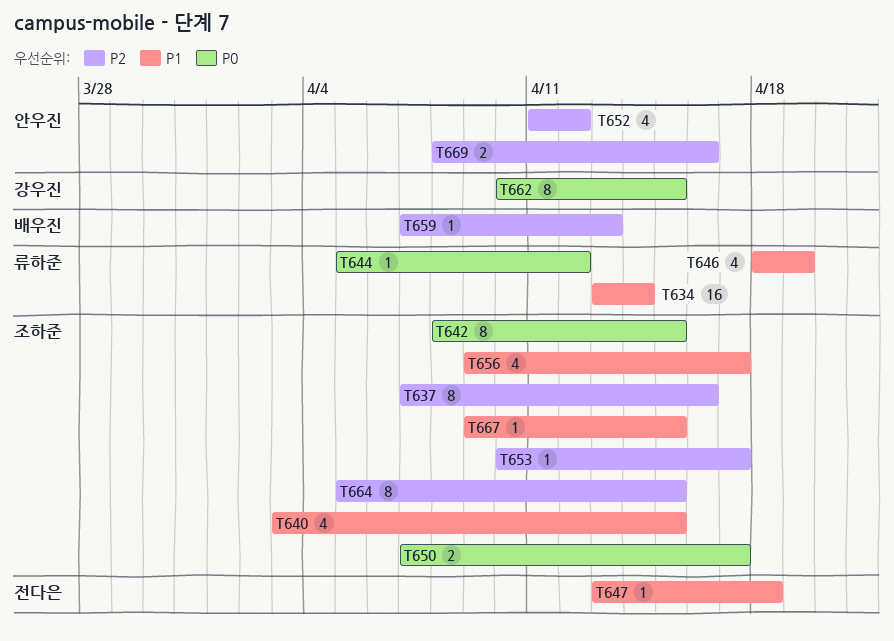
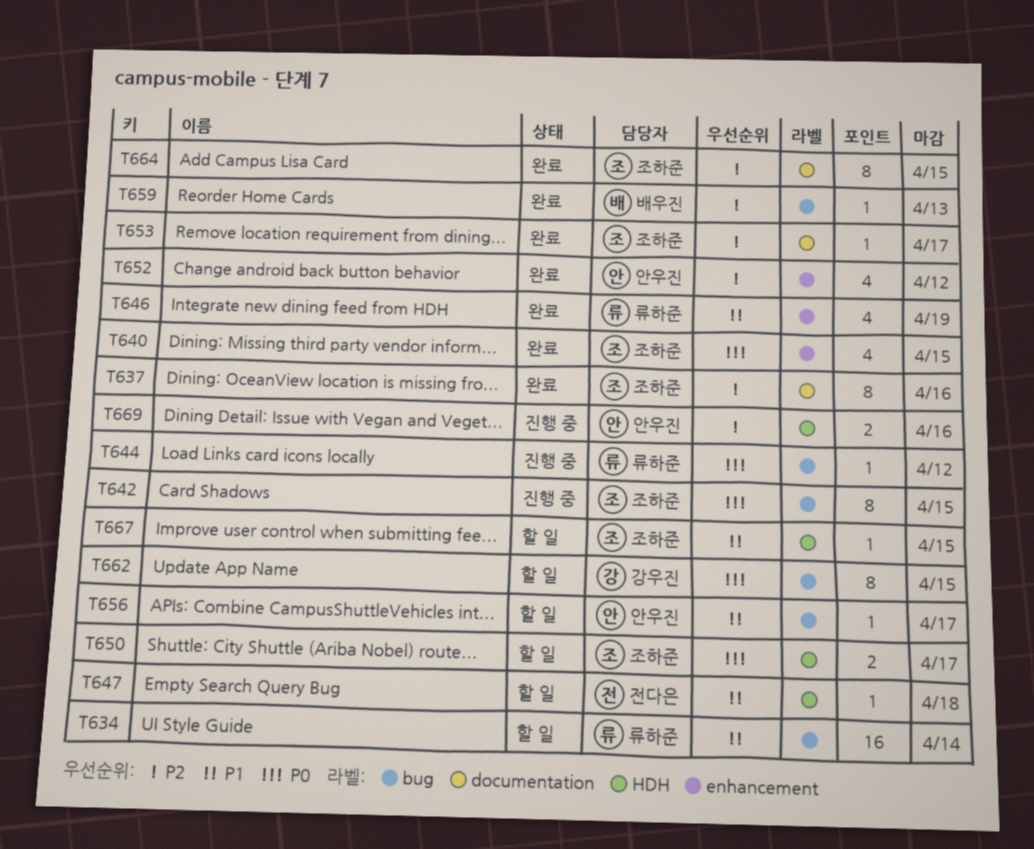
T640, priority: P1 -> P0
T656, owner: 조하준 -> 안우진
T656, estimate: 4 -> 1

